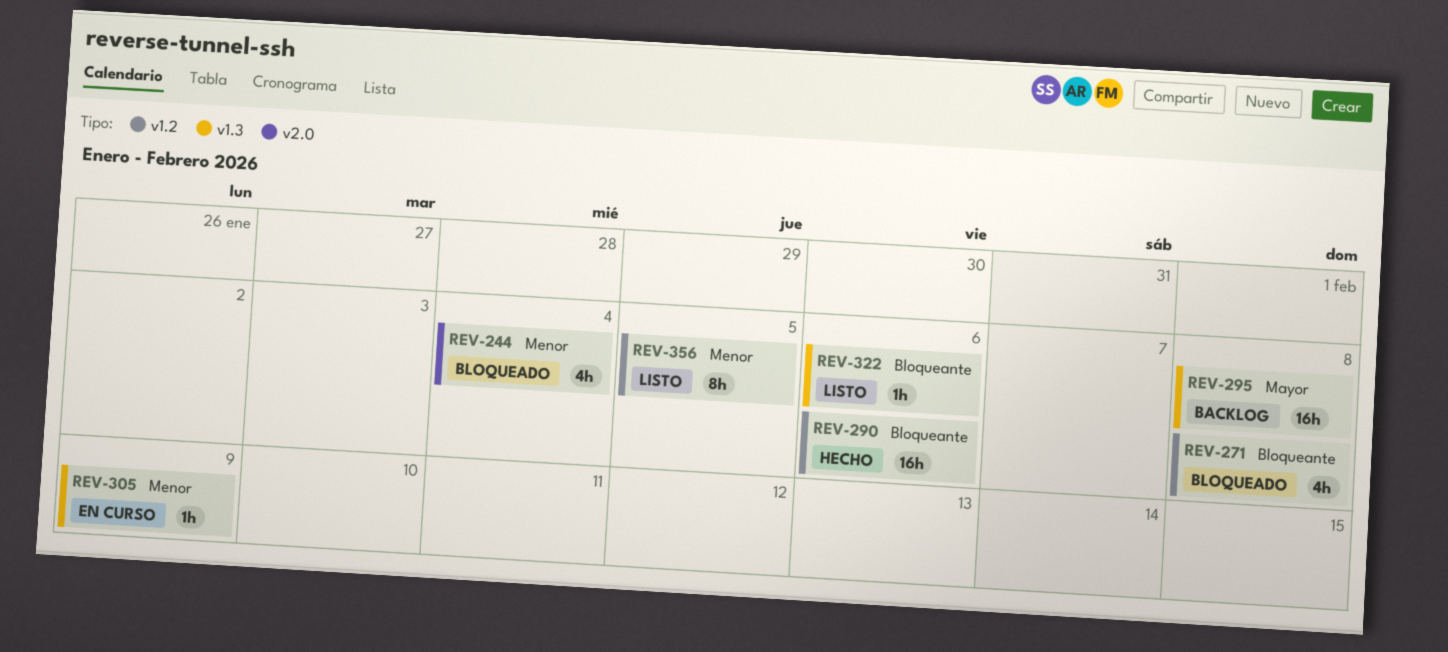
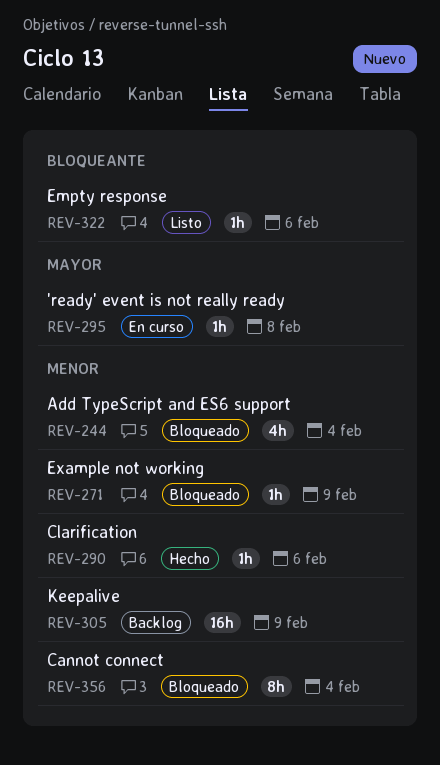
REV-271, priority: Bloqueante -> Menor
REV-271, estimate: 4h -> 1h
REV-271, due: Feb 8 -> Feb 9
REV-290, priority: Bloqueante -> Menor
REV-290, estimate: 16h -> 1h
REV-295, status: Backlog -> En curso
REV-295, estimate: 16h -> 1h
REV-305, status: En curso -> Backlog
REV-305, estimate: 1h -> 16h
REV-356, status: Listo -> Bloqueado
REV-356, due: Feb 5 -> Feb 4

